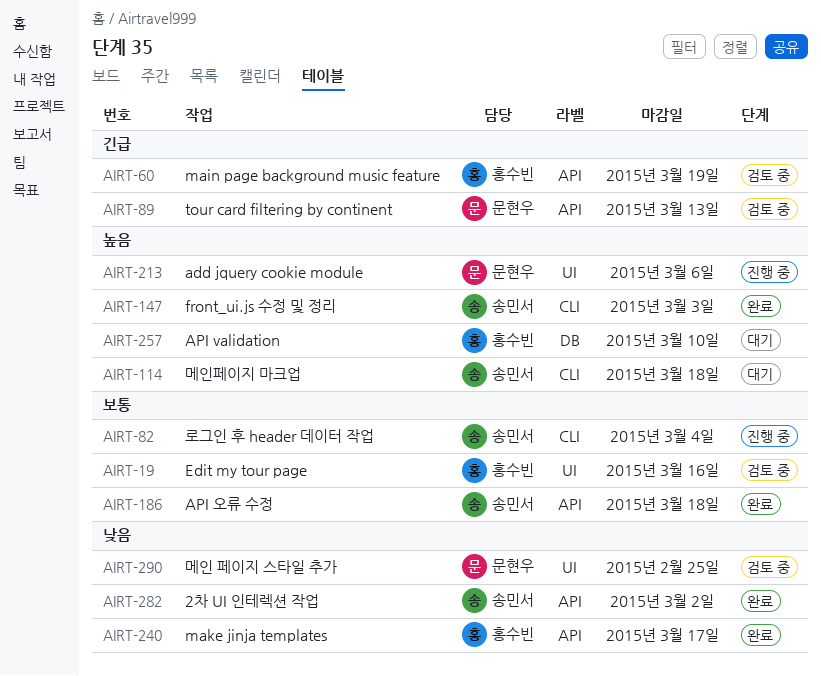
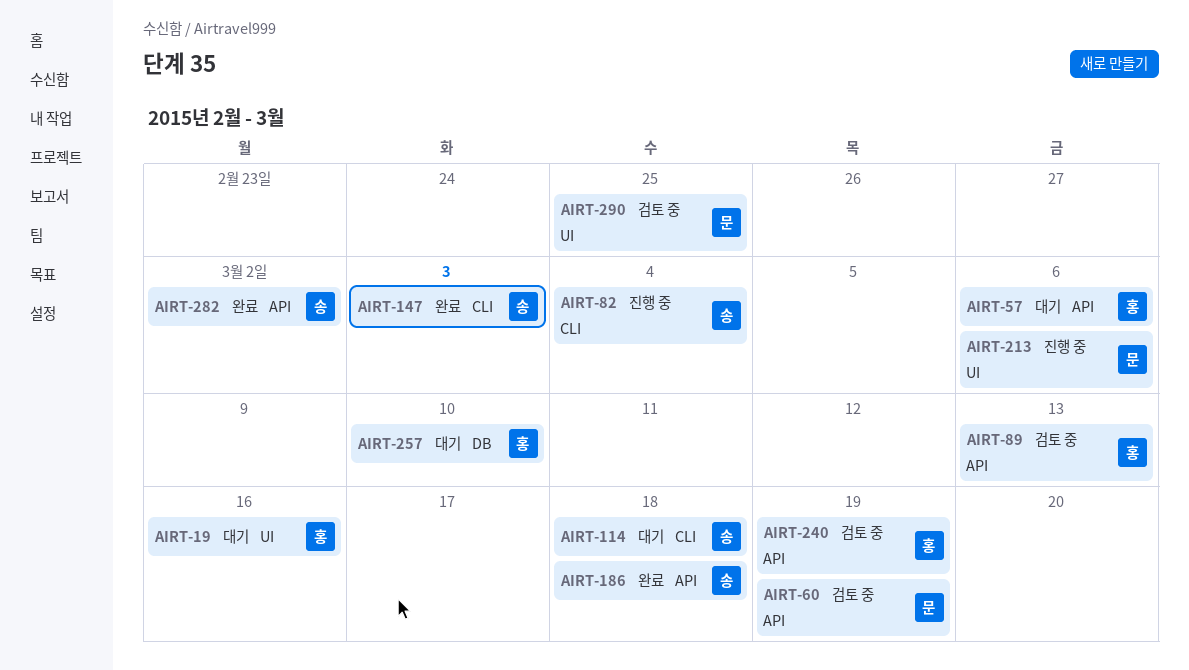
AIRT-19, status: 검토 중 -> 대기
AIRT-57: none -> present
AIRT-60, owner: 홍수빈 -> 문현우
AIRT-89, owner: 문현우 -> 홍수빈
AIRT-240, status: 완료 -> 검토 중
AIRT-240, due: Mar 17 -> Mar 19

